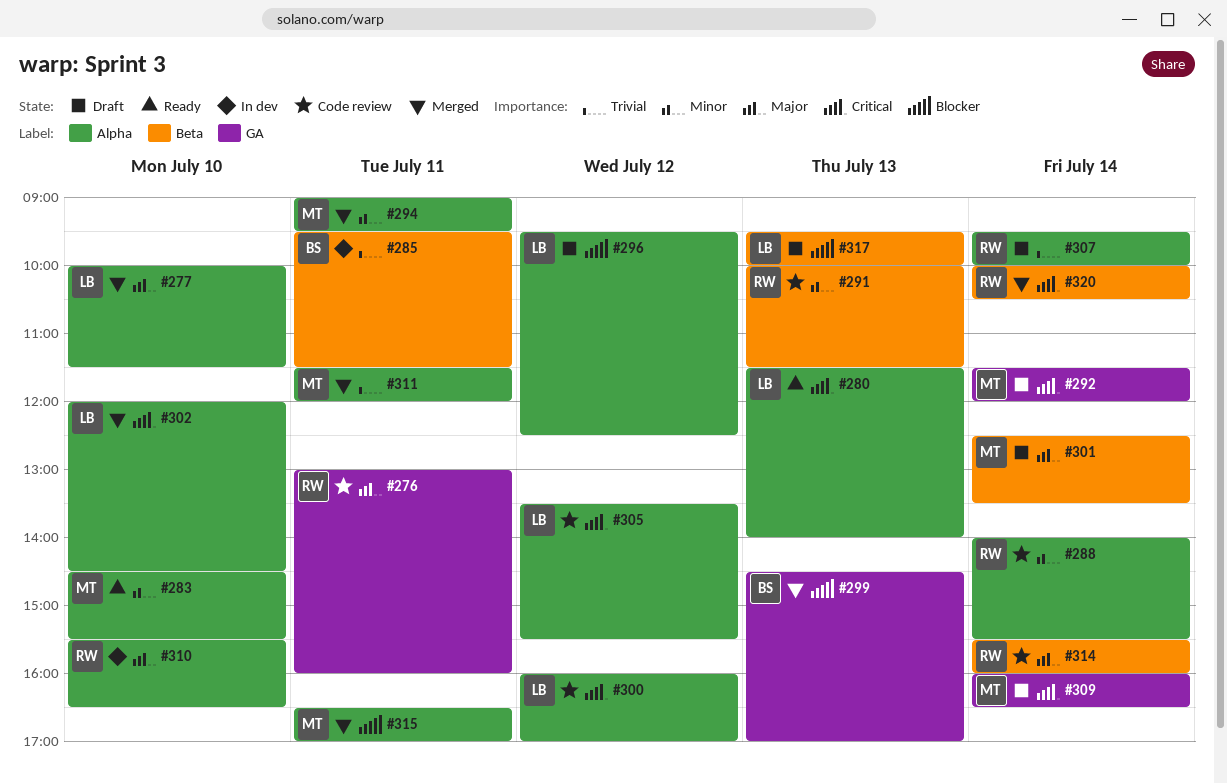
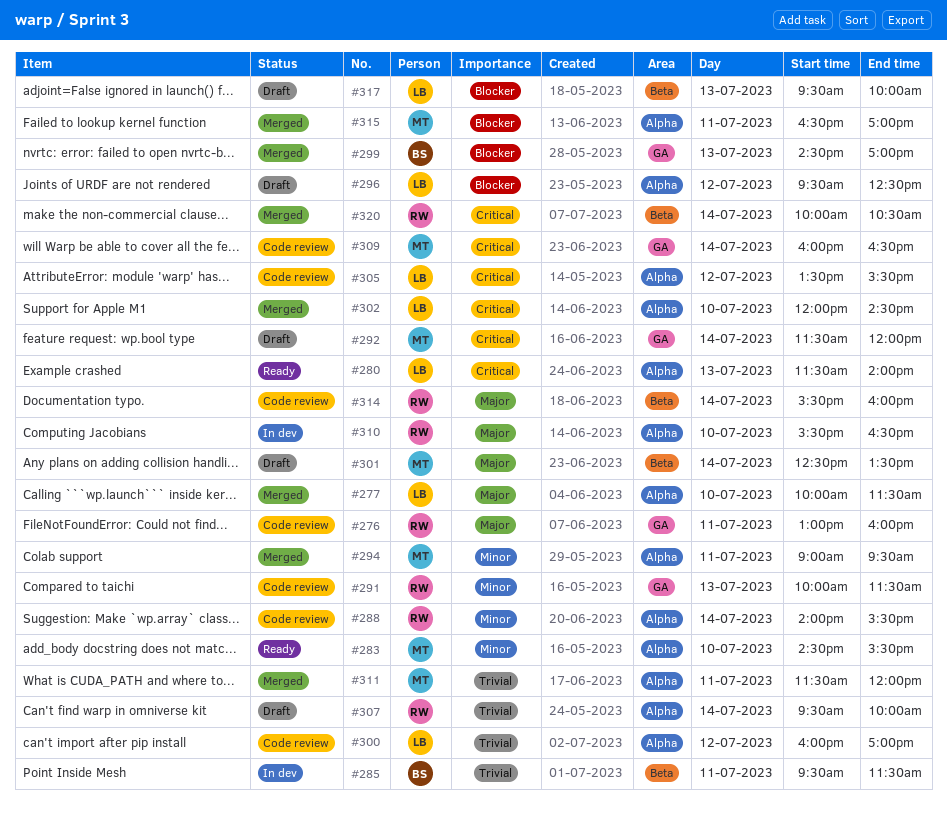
#291, label: Beta -> GA
#300, priority: Critical -> Trivial
#309, status: Draft -> Code review

